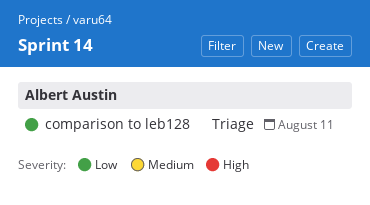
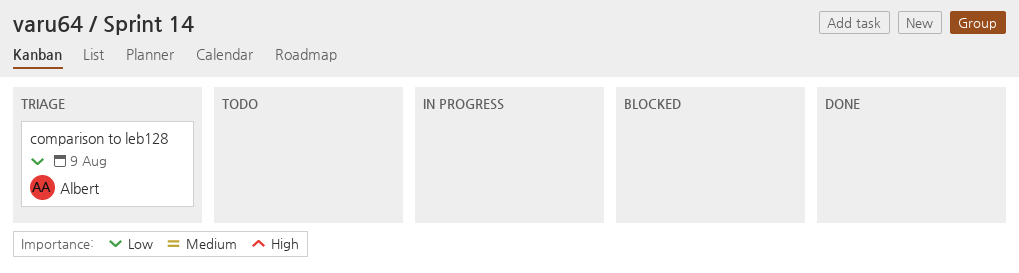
comparison to leb128, due: Aug 11 -> Aug 9

